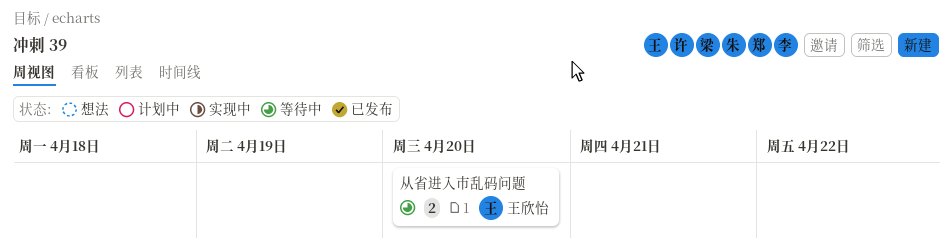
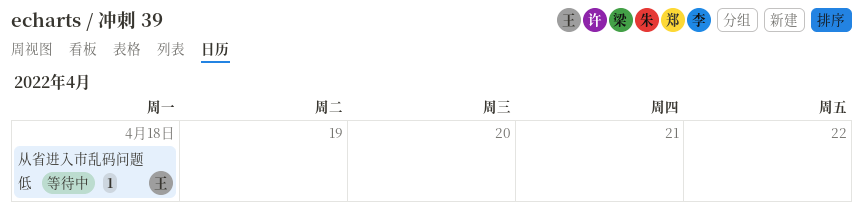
从省进入市乱码问题, estimate: 2 -> 1
从省进入市乱码问题, due: Apr 20 -> Apr 18

